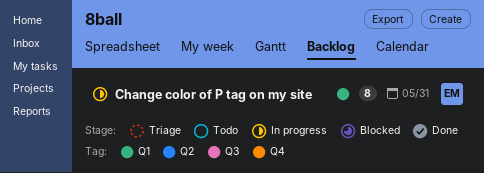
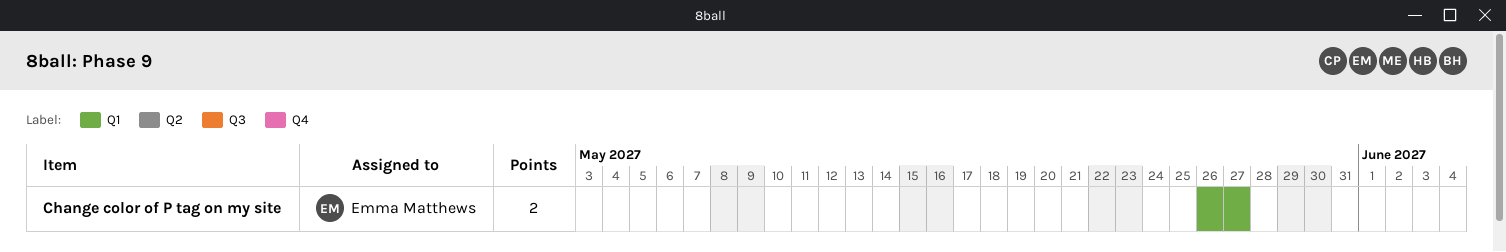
Change color of P tag on my site, estimate: 8 -> 2
Change color of P tag on my site, due: May 31 -> May 27

